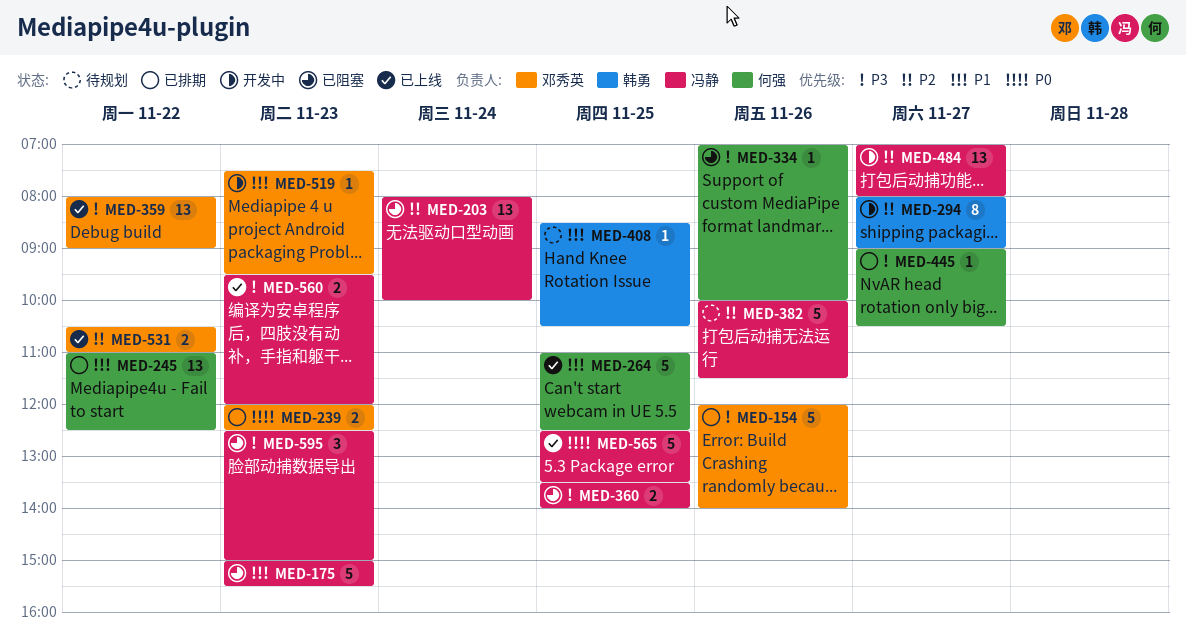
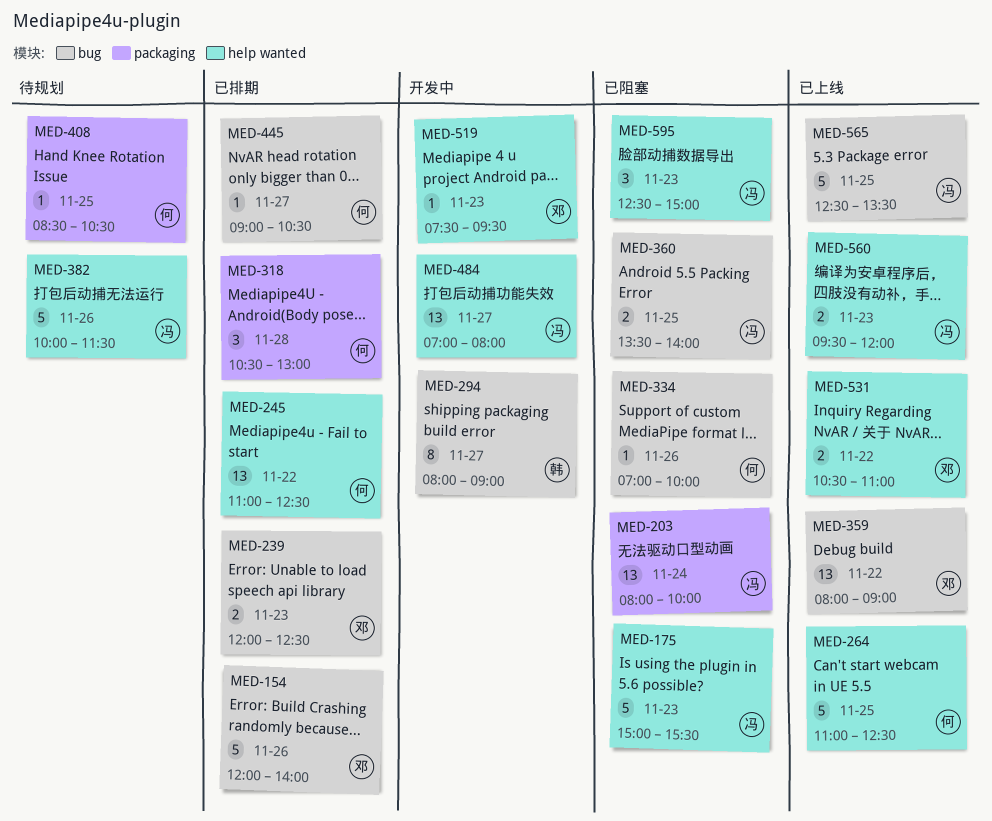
MED-318: none -> present
MED-408, owner: 韩勇 -> 何强

